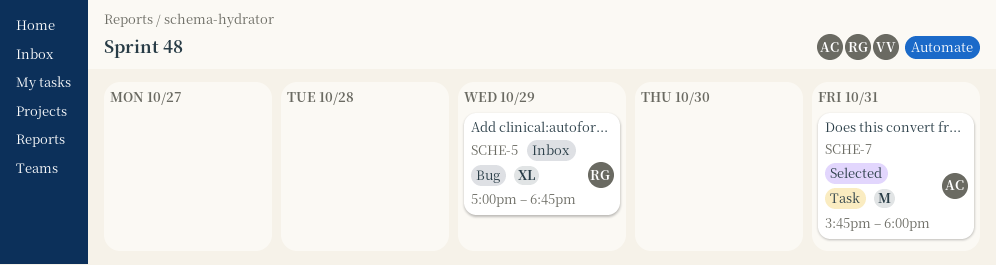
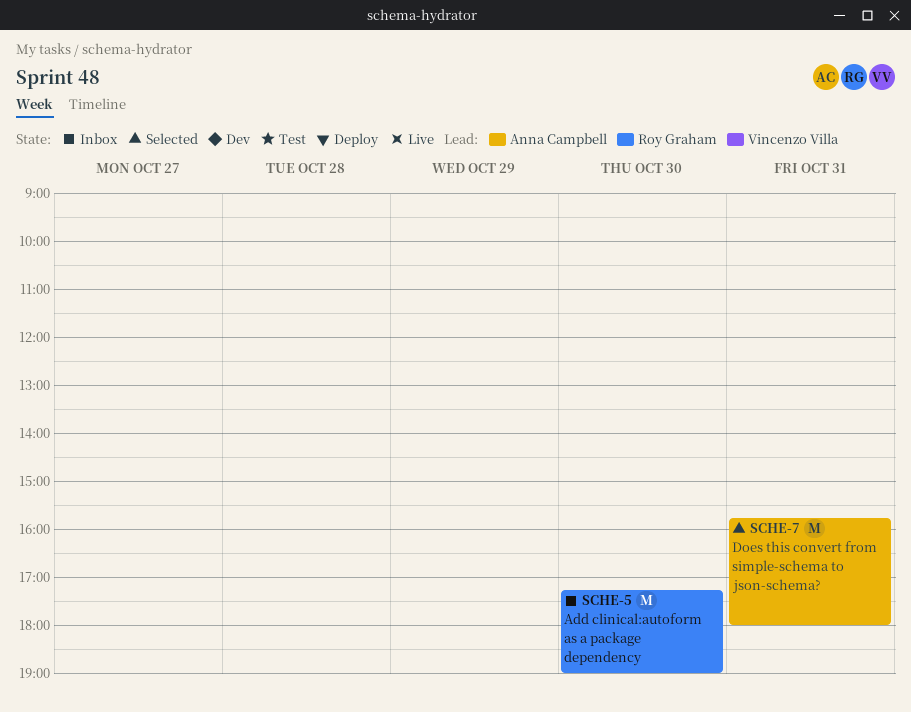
SCHE-5, estimate: XL -> M
SCHE-5, day: Oct 29 -> Oct 30
SCHE-5, begins: 17:00 -> 17:15
SCHE-5, ends: 18:45 -> 19:00

